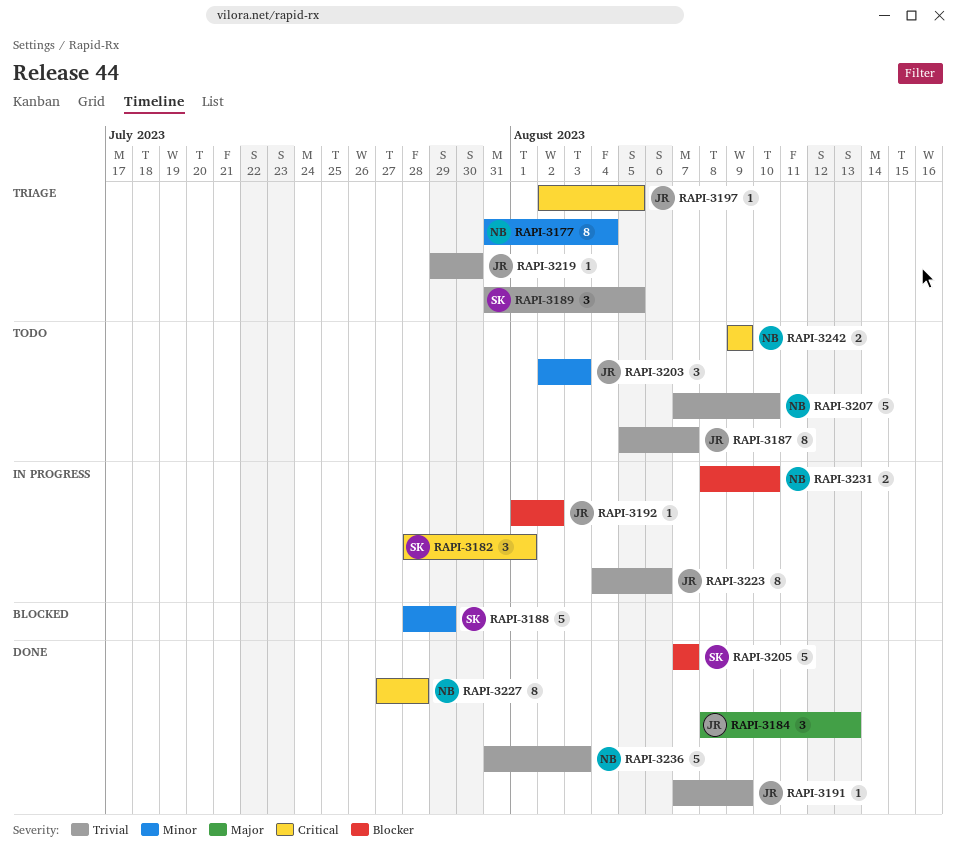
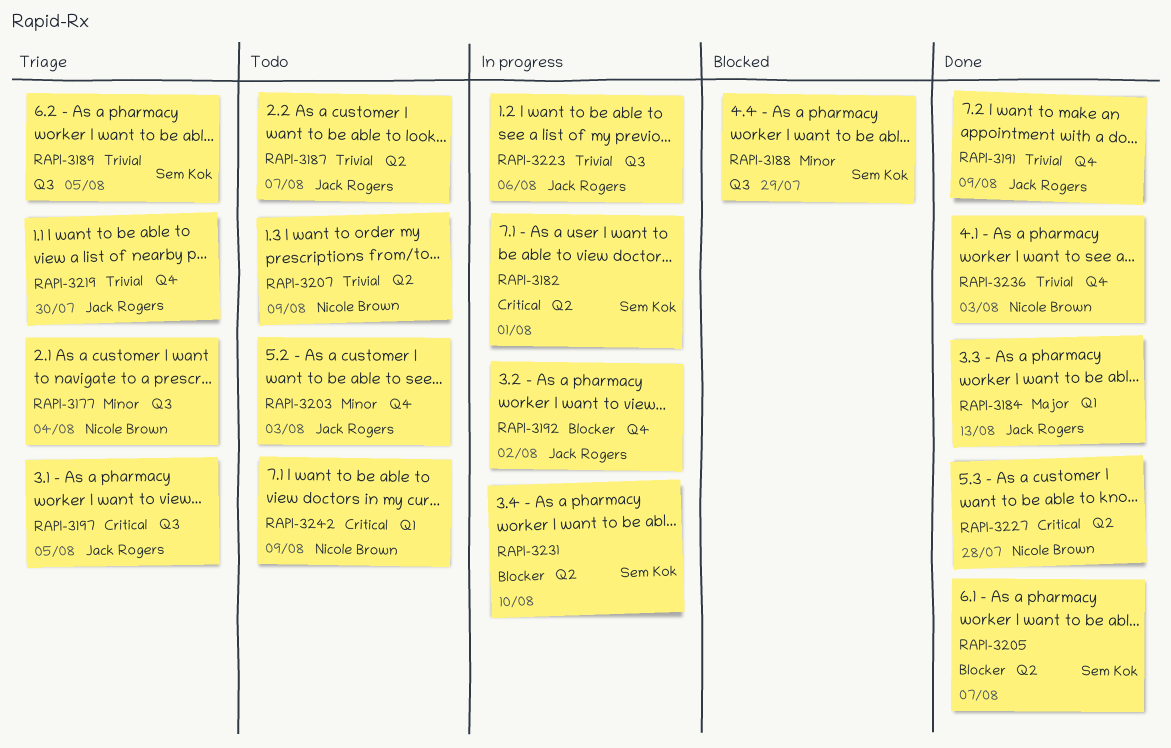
RAPI-3207, due: Aug 10 -> Aug 9
RAPI-3231, owner: Nicole Brown -> Sem Kok

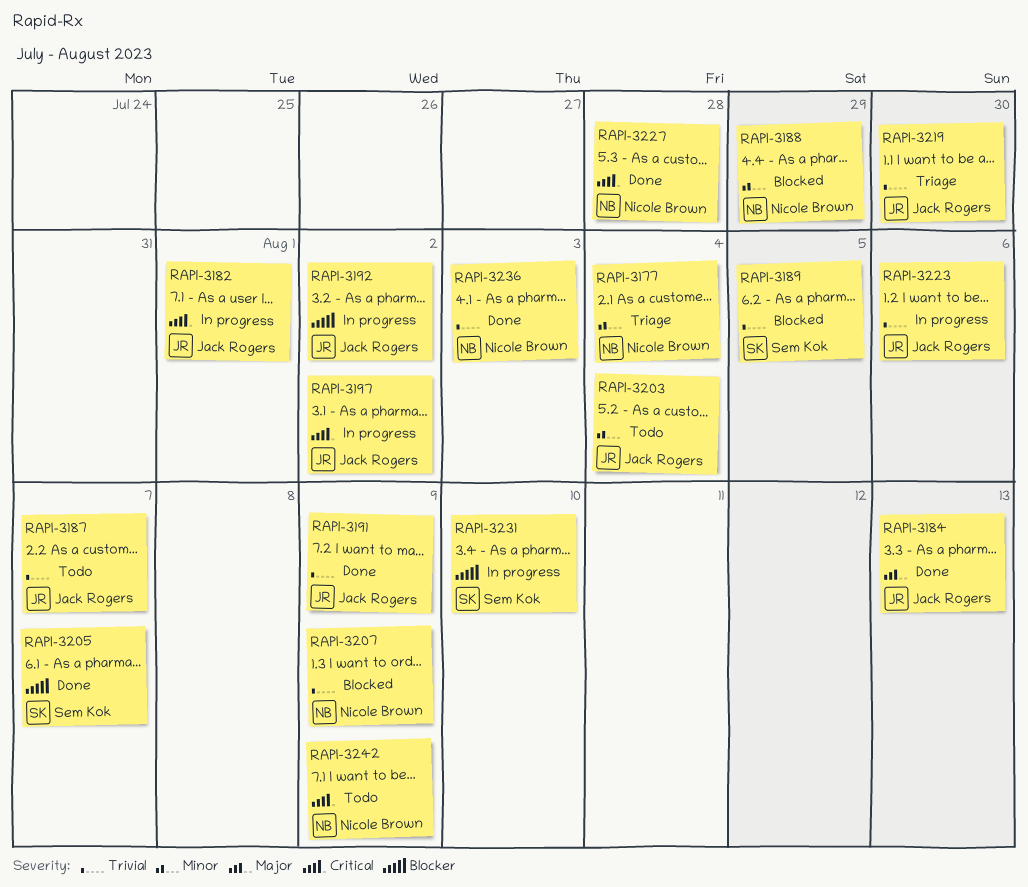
RAPI-3182, owner: Sem Kok -> Jack Rogers
RAPI-3188, owner: Sem Kok -> Nicole Brown
RAPI-3189, status: Triage -> Blocked
RAPI-3197, status: Triage -> In progress
RAPI-3197, due: Aug 5 -> Aug 2
RAPI-3203, due: Aug 3 -> Aug 4
RAPI-3207, status: Todo -> Blocked

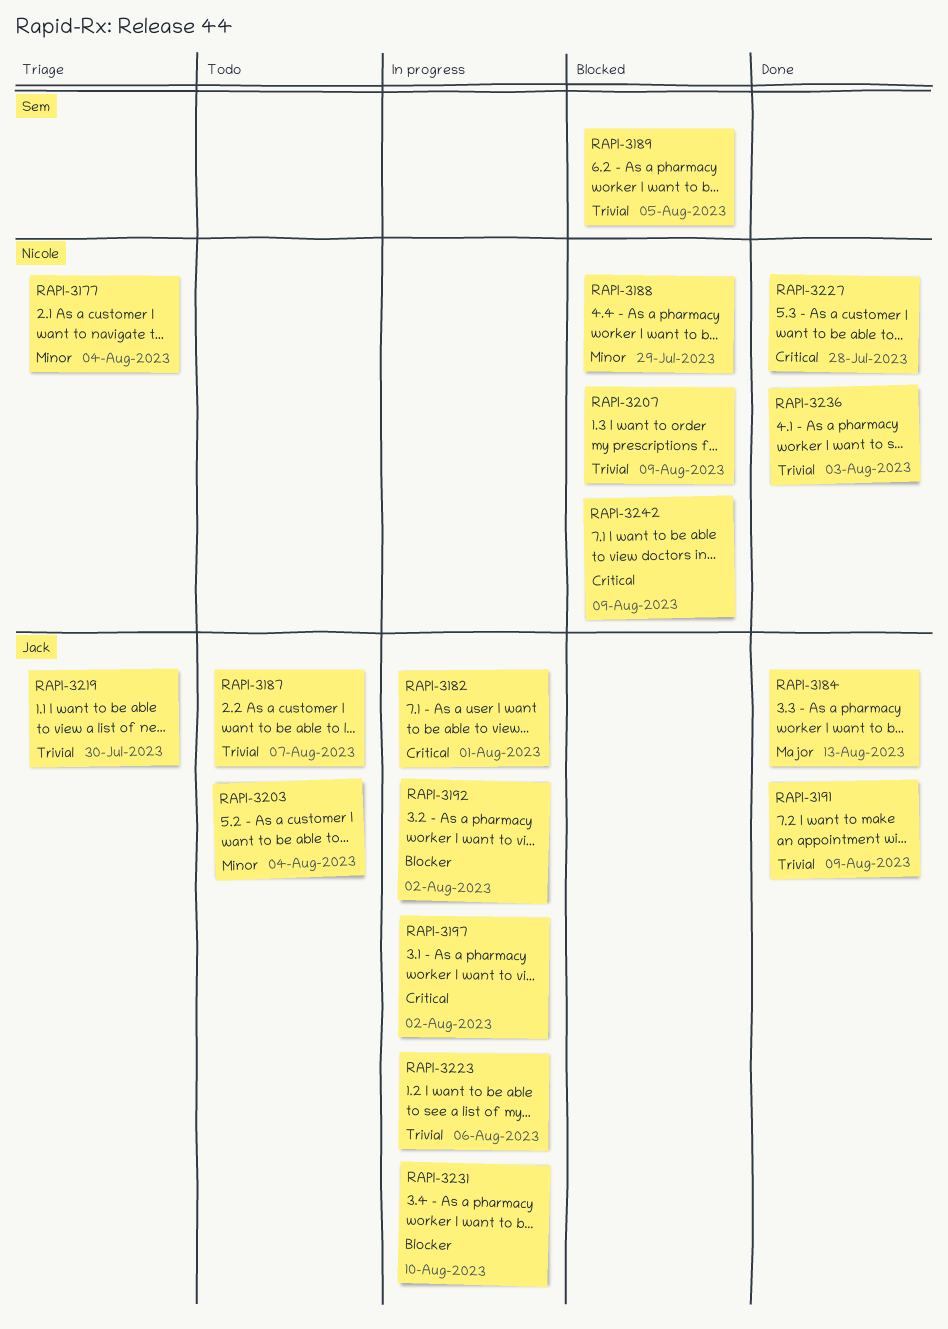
RAPI-3205: present -> none
RAPI-3231, owner: Sem Kok -> Jack Rogers
RAPI-3242, status: Todo -> Blocked

